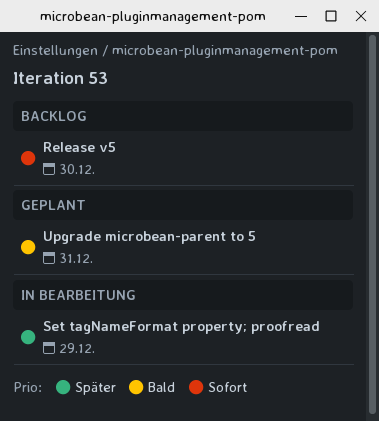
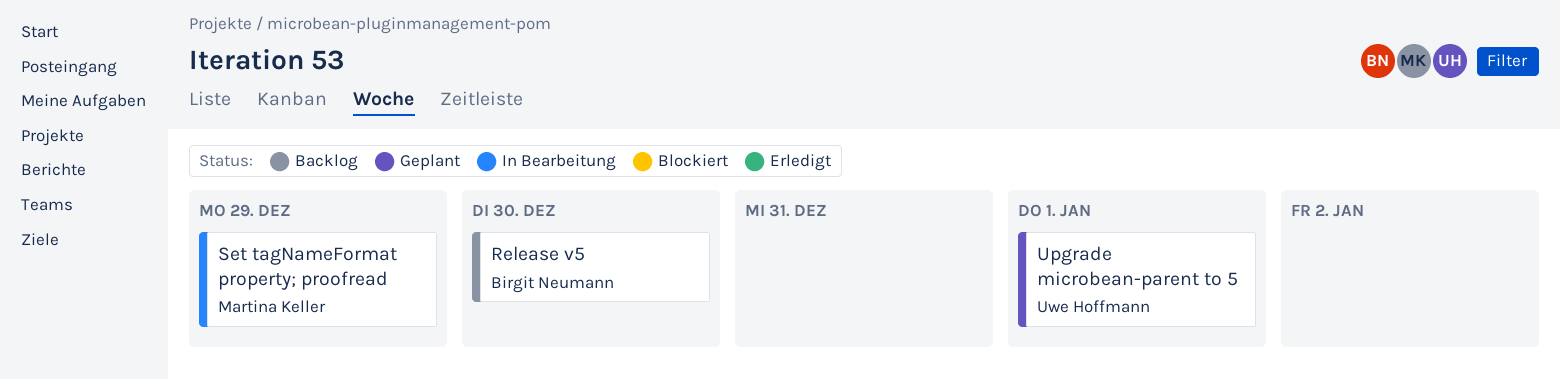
Upgrade microbean-parent to 5, due: Dec 31 -> Jan 1

